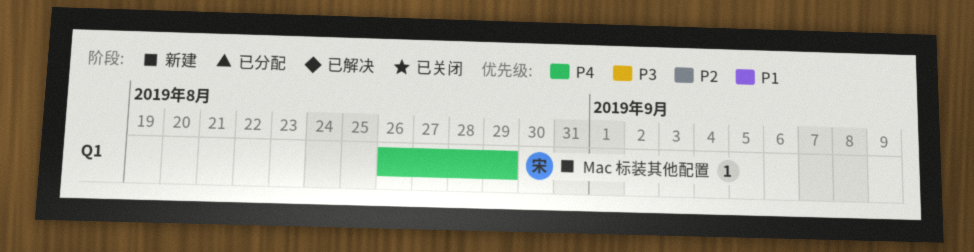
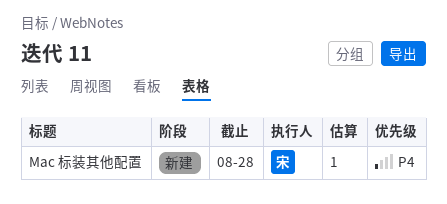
Mac 标装其他配置, due: Aug 29 -> Aug 28

